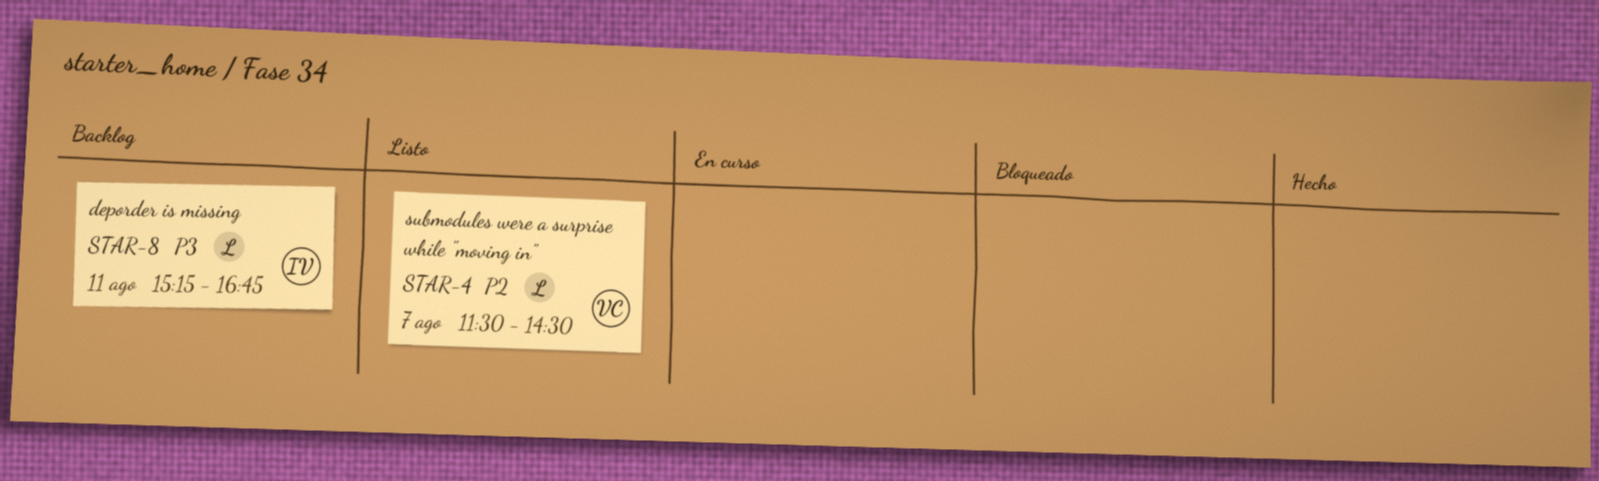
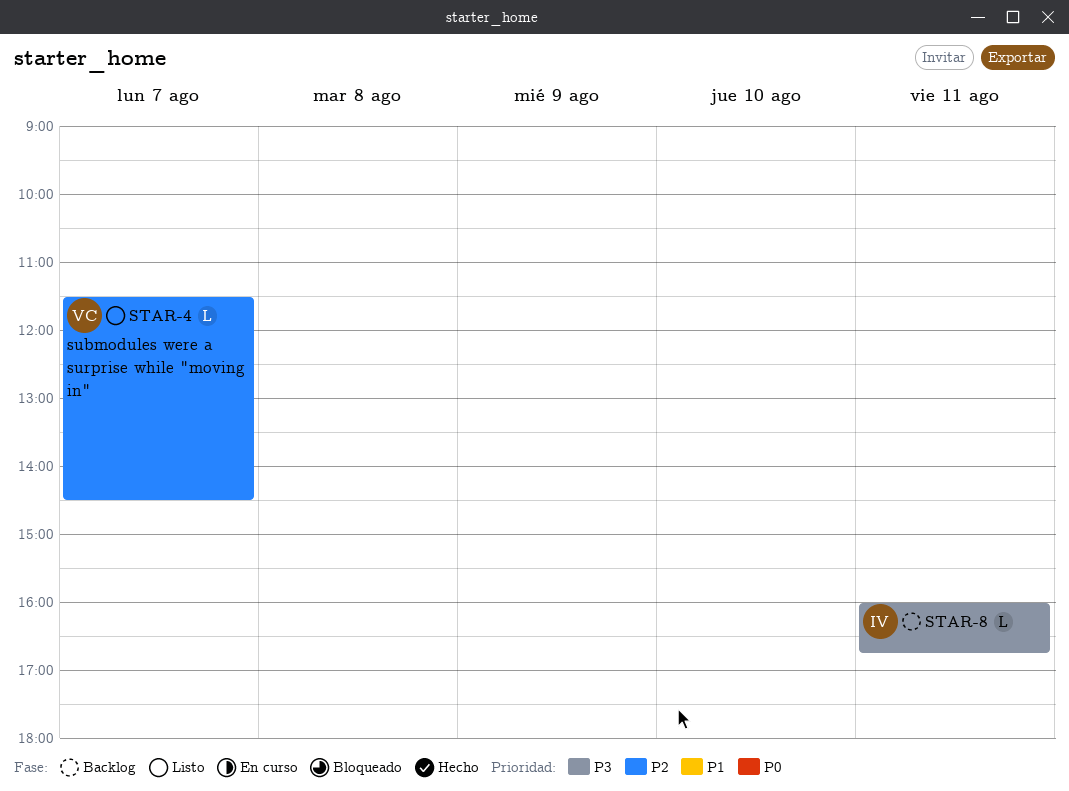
STAR-8, begins: 15:15 -> 16:00

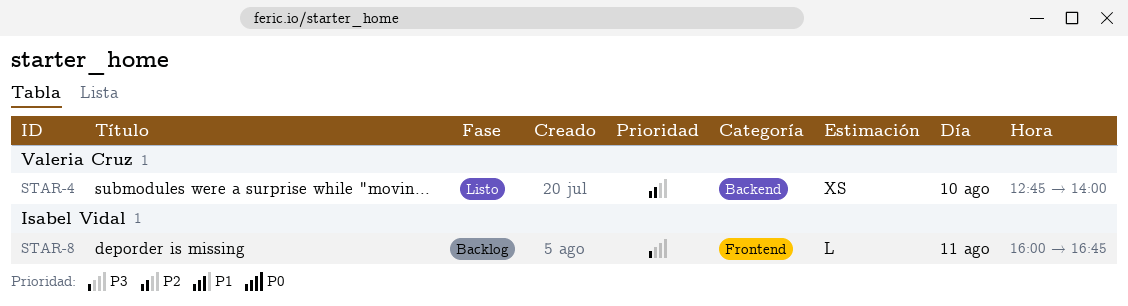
STAR-4, estimate: L -> XS
STAR-4, day: Aug 7 -> Aug 10
STAR-4, begins: 11:30 -> 12:45
STAR-4, ends: 14:30 -> 14:00

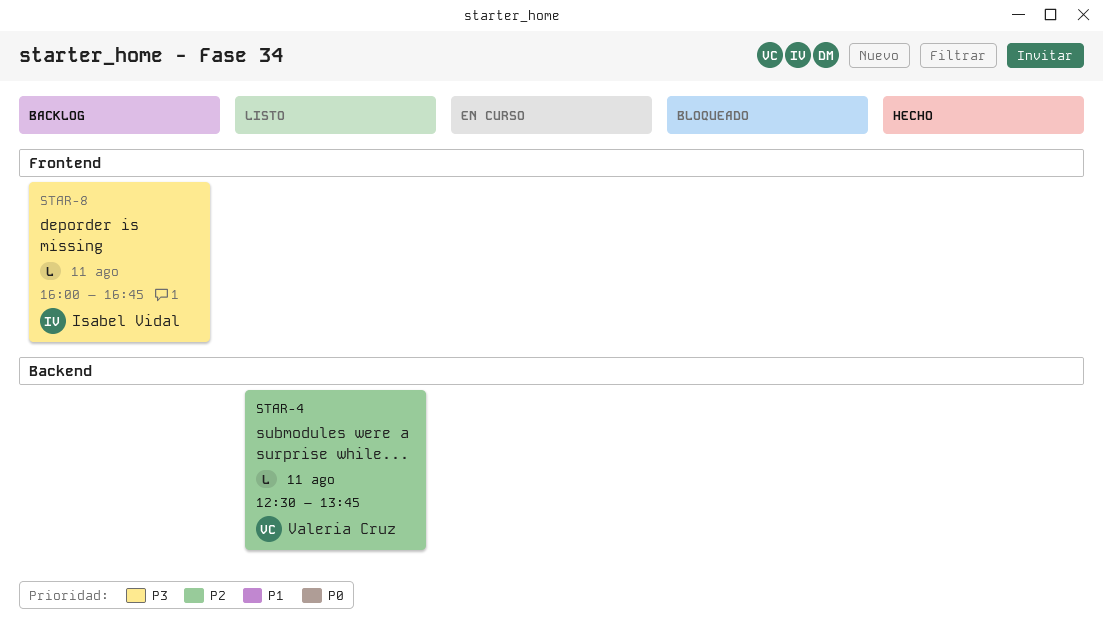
STAR-4, estimate: XS -> L
STAR-4, day: Aug 10 -> Aug 11
STAR-4, begins: 12:45 -> 12:30
STAR-4, ends: 14:00 -> 13:45

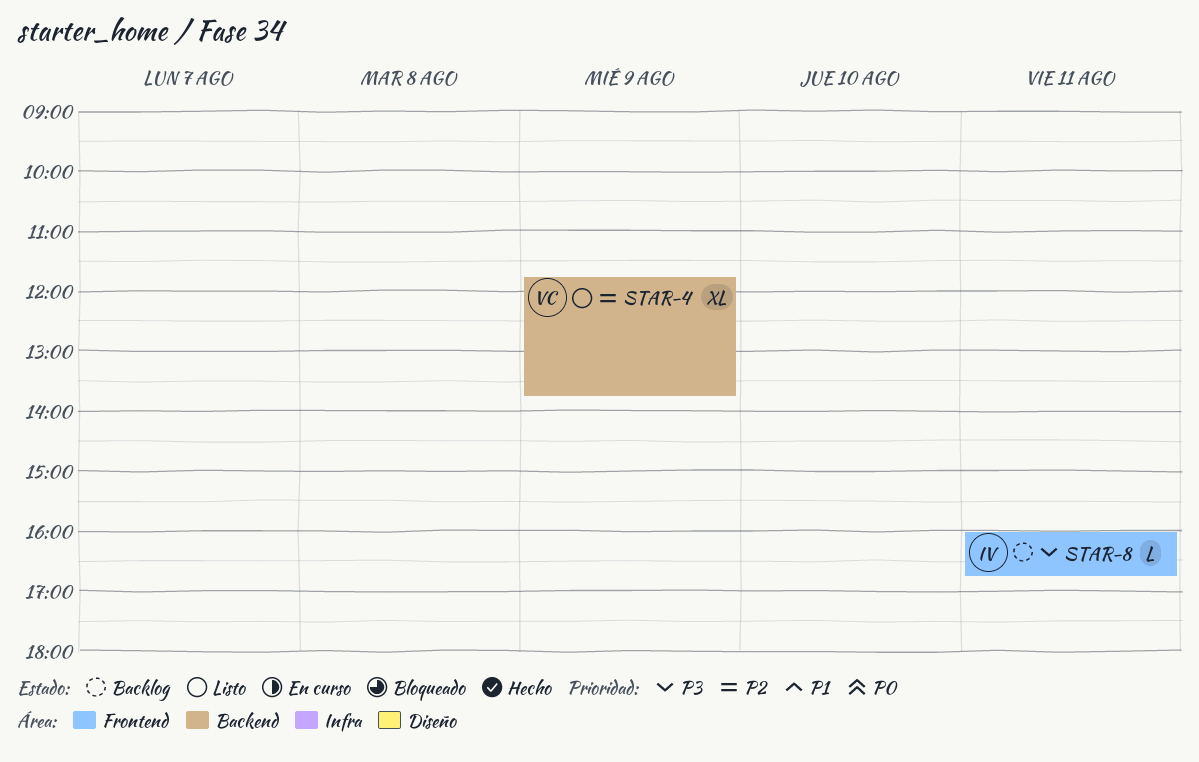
STAR-4, estimate: L -> XL
STAR-4, day: Aug 11 -> Aug 9
STAR-4, begins: 12:30 -> 11:45

